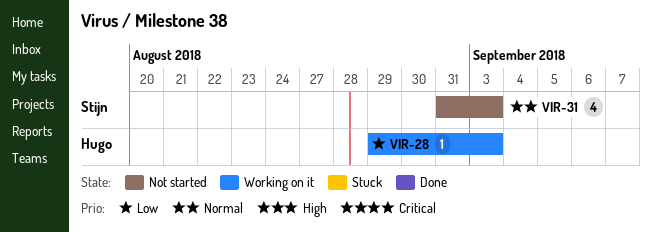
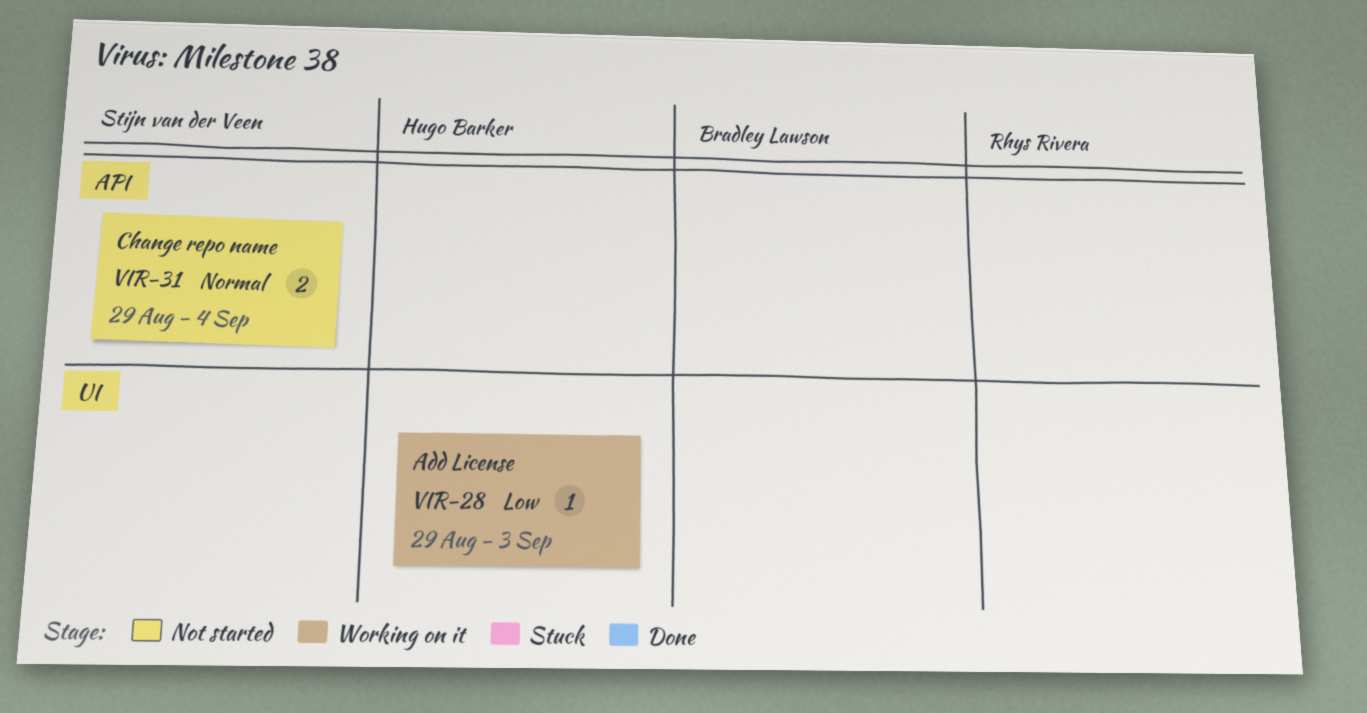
VIR-31, estimate: 4 -> 2
VIR-31, start: Aug 31 -> Aug 29
VIR-31, due: Sep 3 -> Sep 4

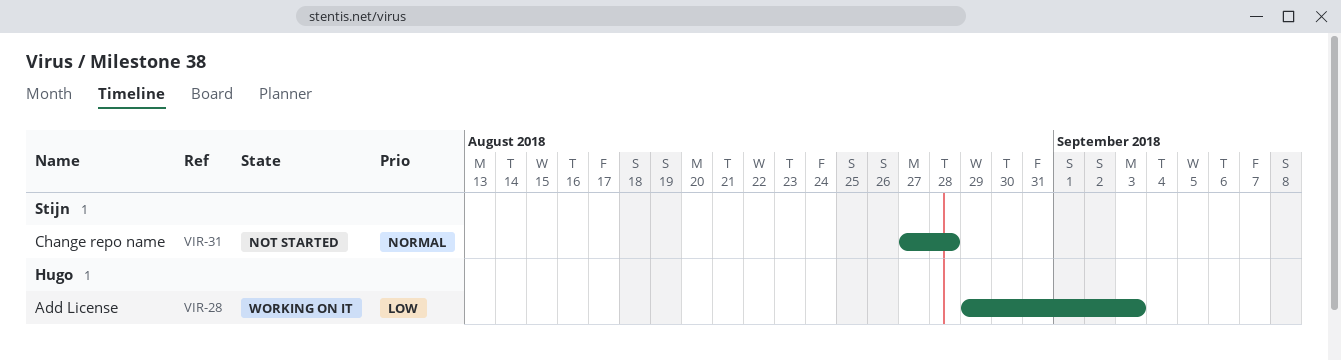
VIR-31, start: Aug 29 -> Aug 27
VIR-31, due: Sep 4 -> Aug 28

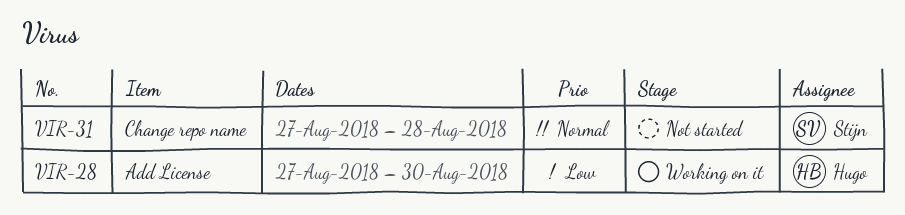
VIR-28, start: Aug 29 -> Aug 27
VIR-28, due: Sep 3 -> Aug 30

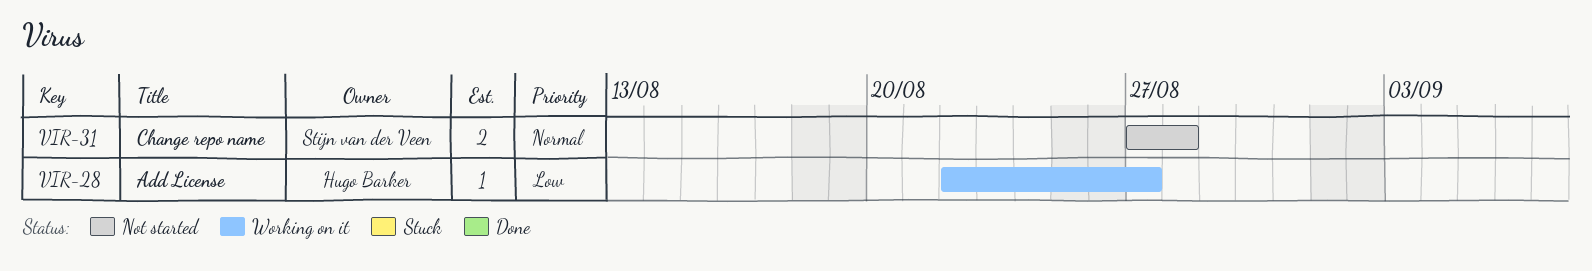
VIR-28, start: Aug 27 -> Aug 22
VIR-28, due: Aug 30 -> Aug 27

